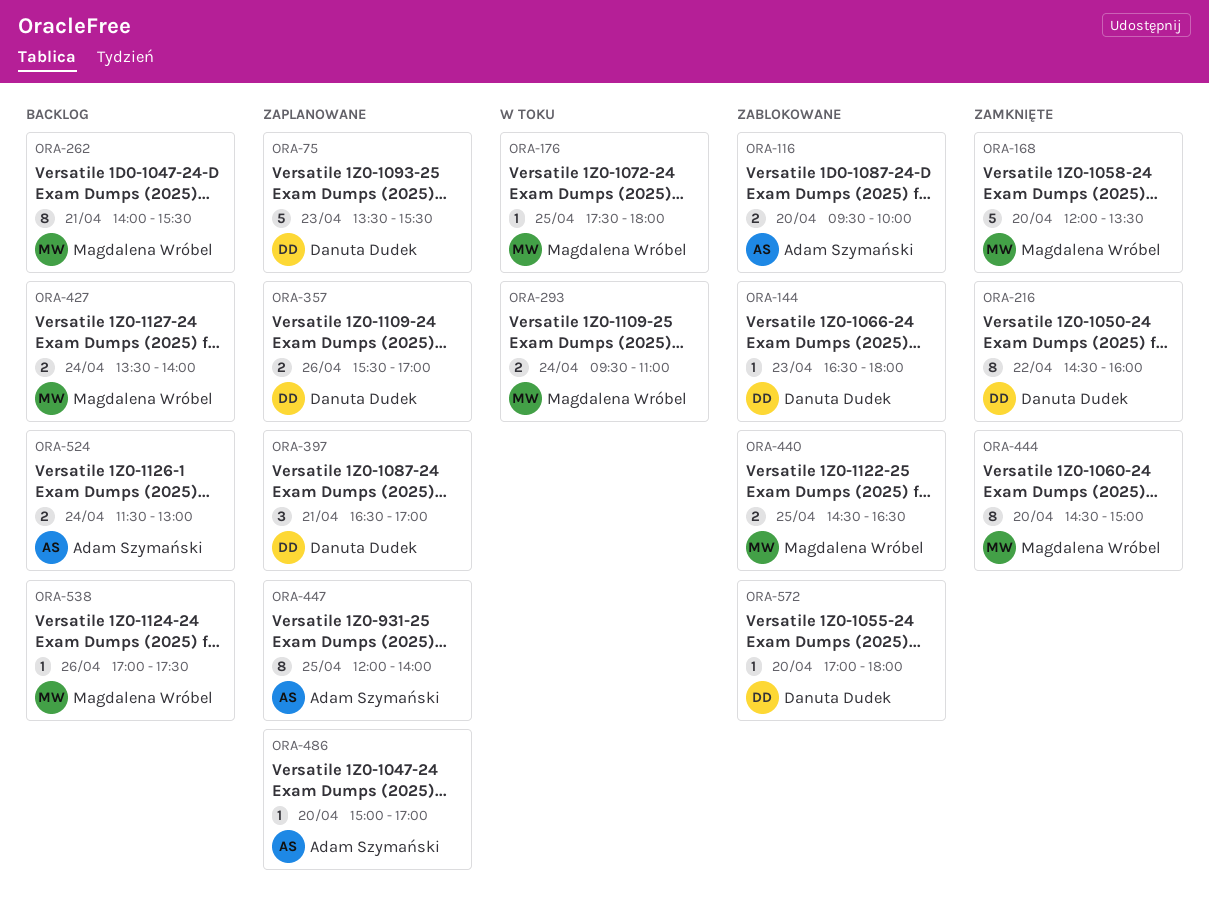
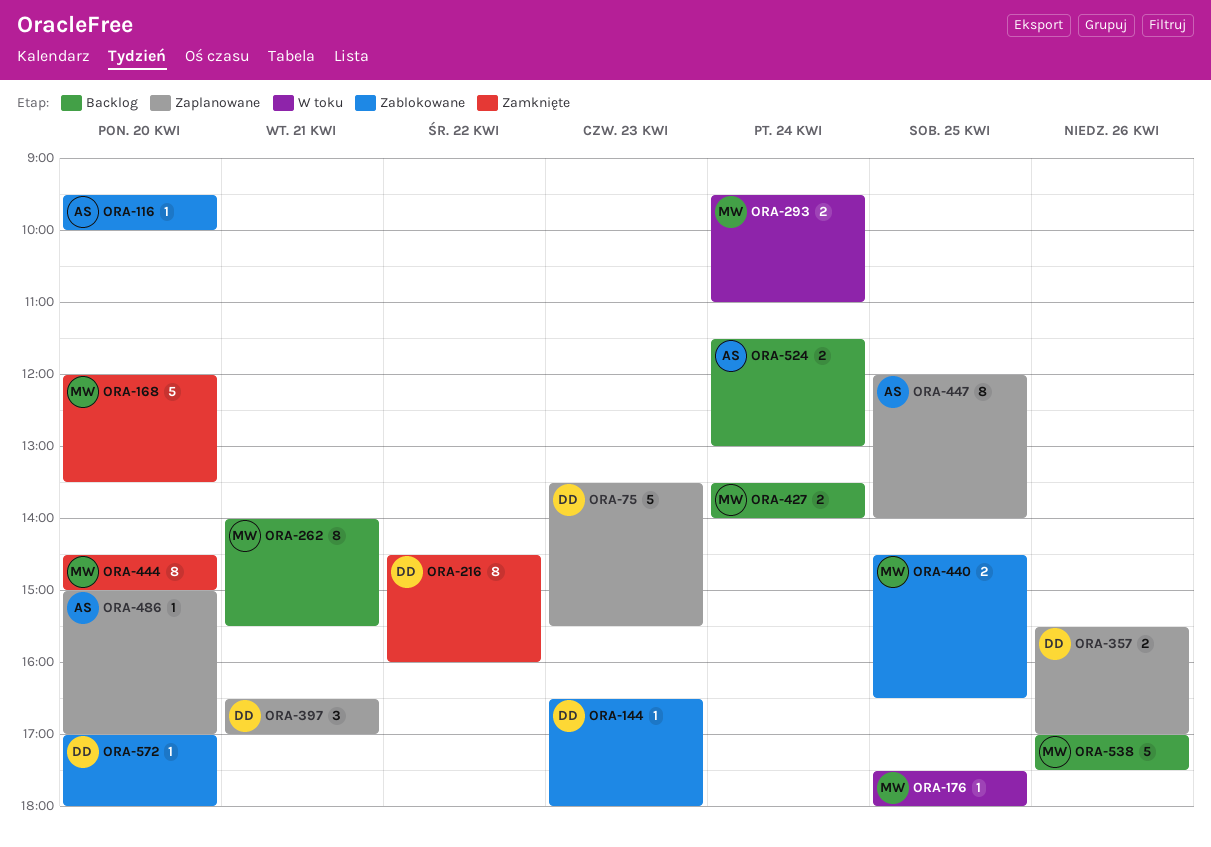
ORA-116, estimate: 2 -> 1
ORA-538, estimate: 1 -> 5

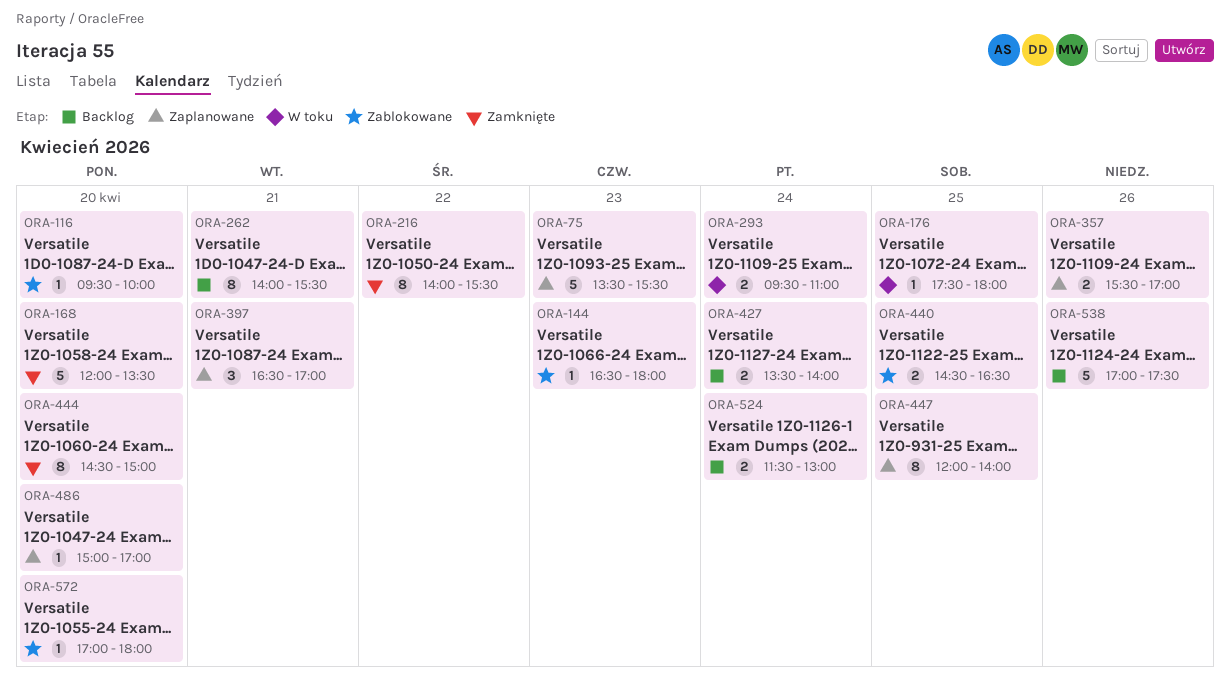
ORA-216, begins: 14:30 -> 14:00
ORA-216, ends: 16:00 -> 15:30

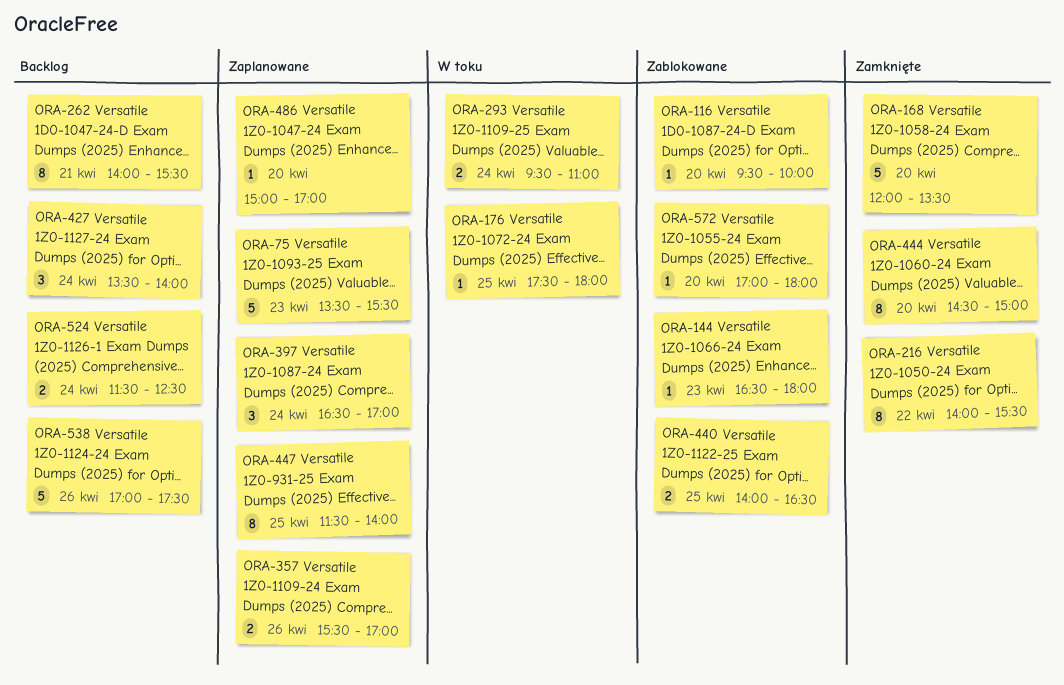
ORA-397, day: Apr 21 -> Apr 24
ORA-427, estimate: 2 -> 3
ORA-440, begins: 14:30 -> 14:00
ORA-447, begins: 12:00 -> 11:30
ORA-524, ends: 13:00 -> 12:30

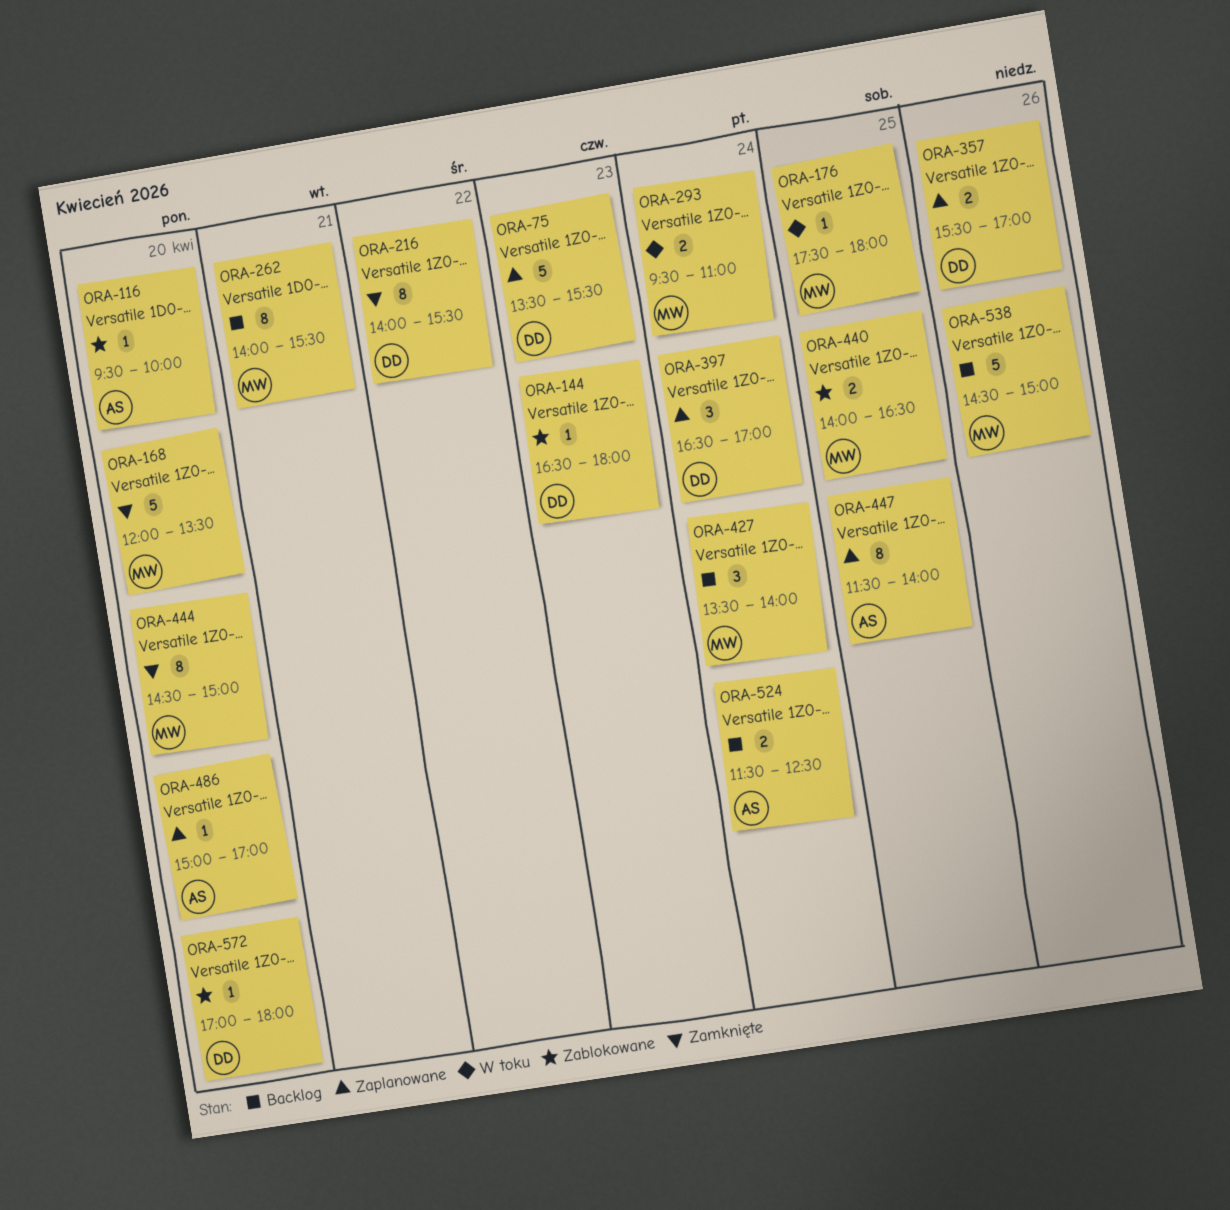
ORA-538, begins: 17:00 -> 14:30
ORA-538, ends: 17:30 -> 15:00

